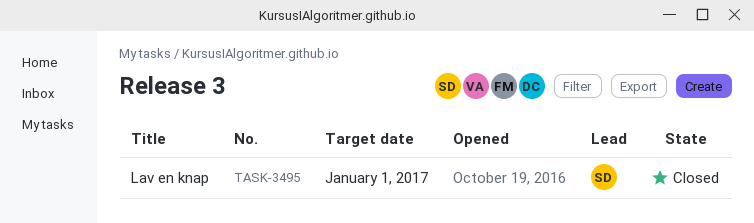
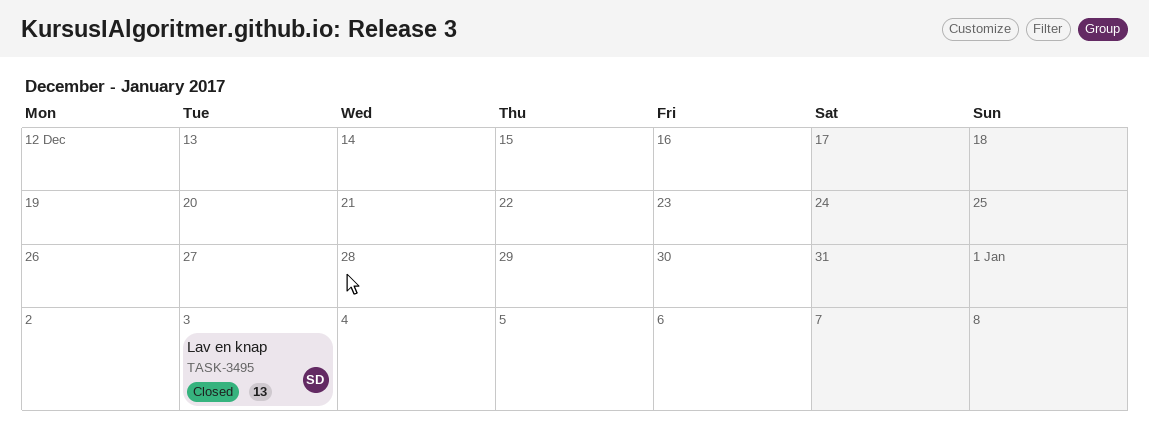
TASK-3495, due: Jan 1 -> Jan 3

